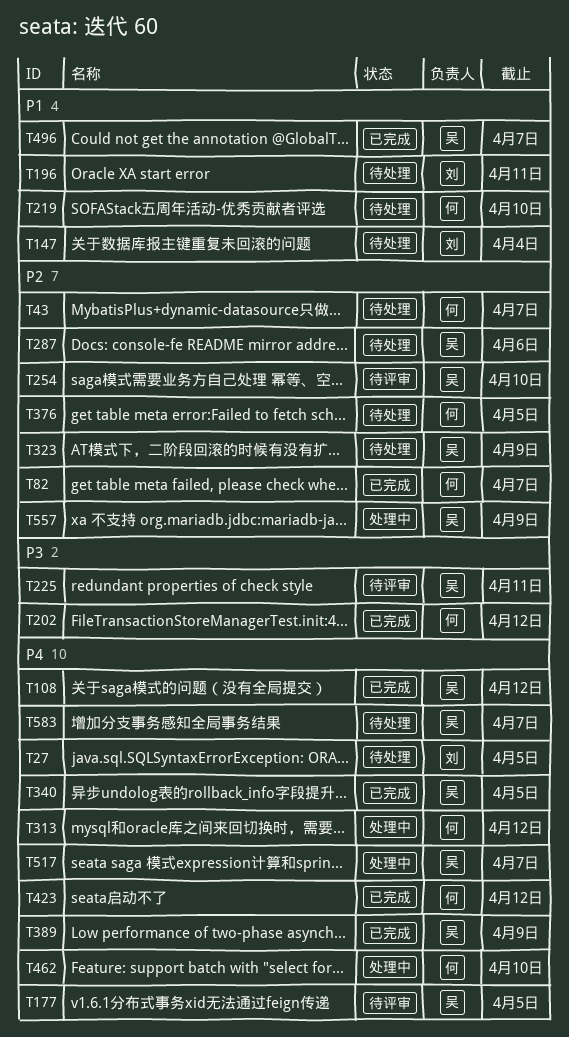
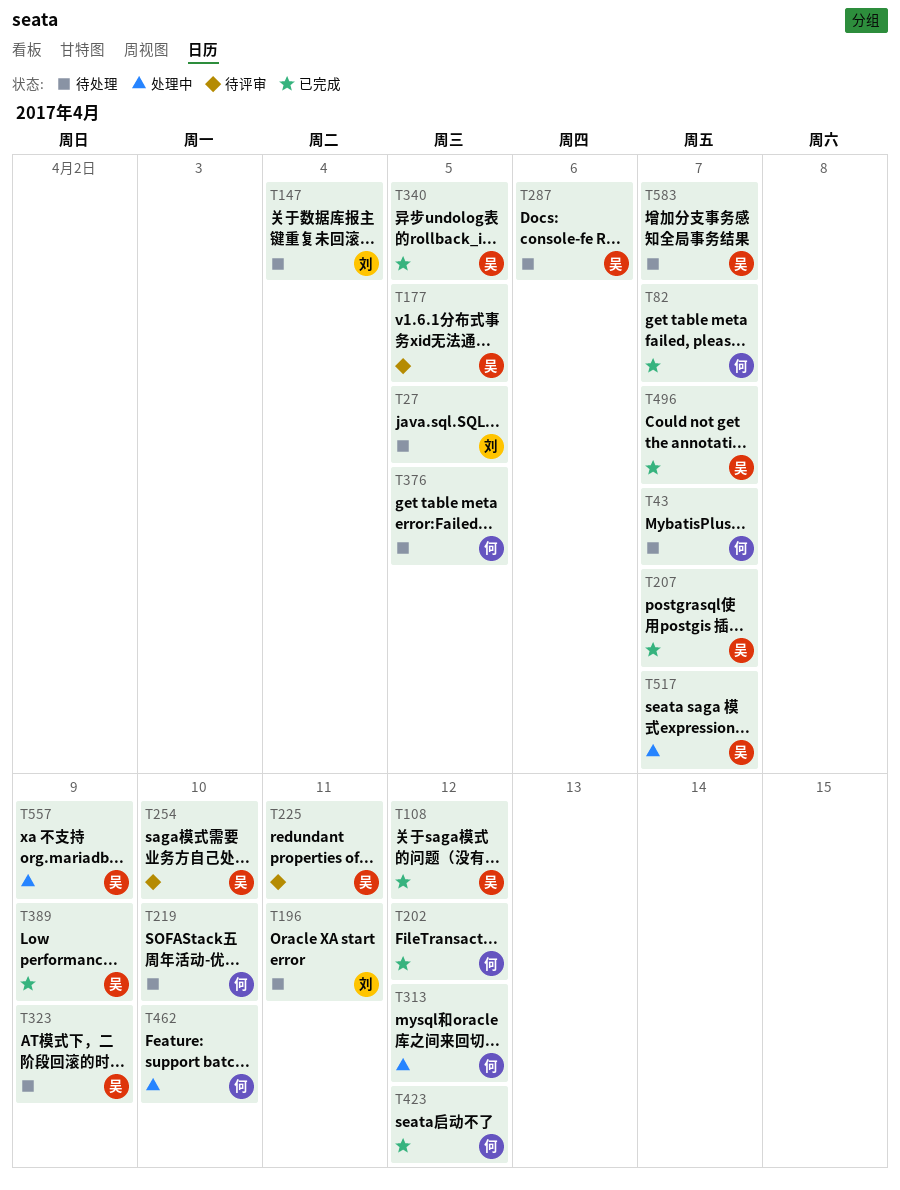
T207: none -> present

